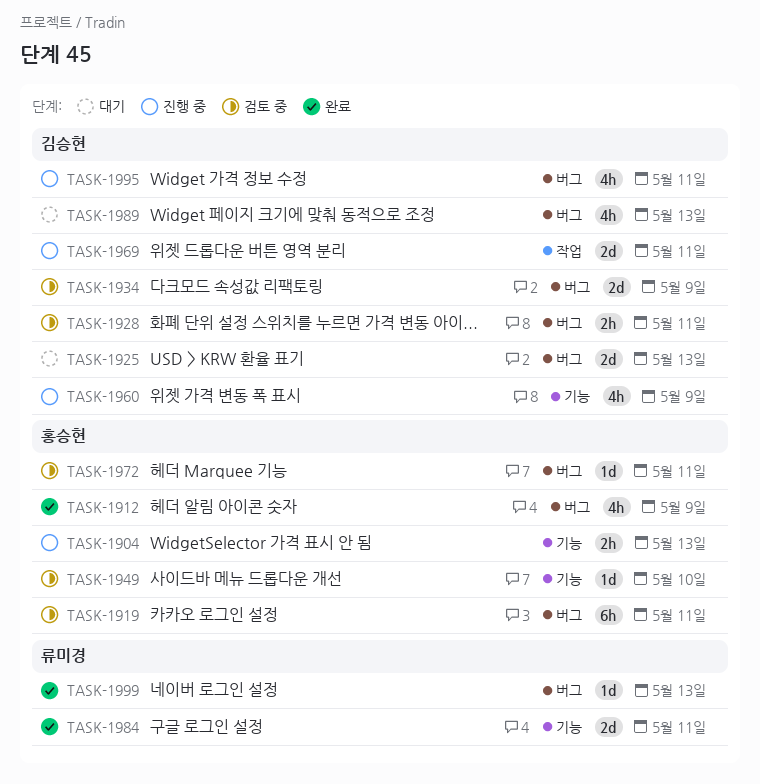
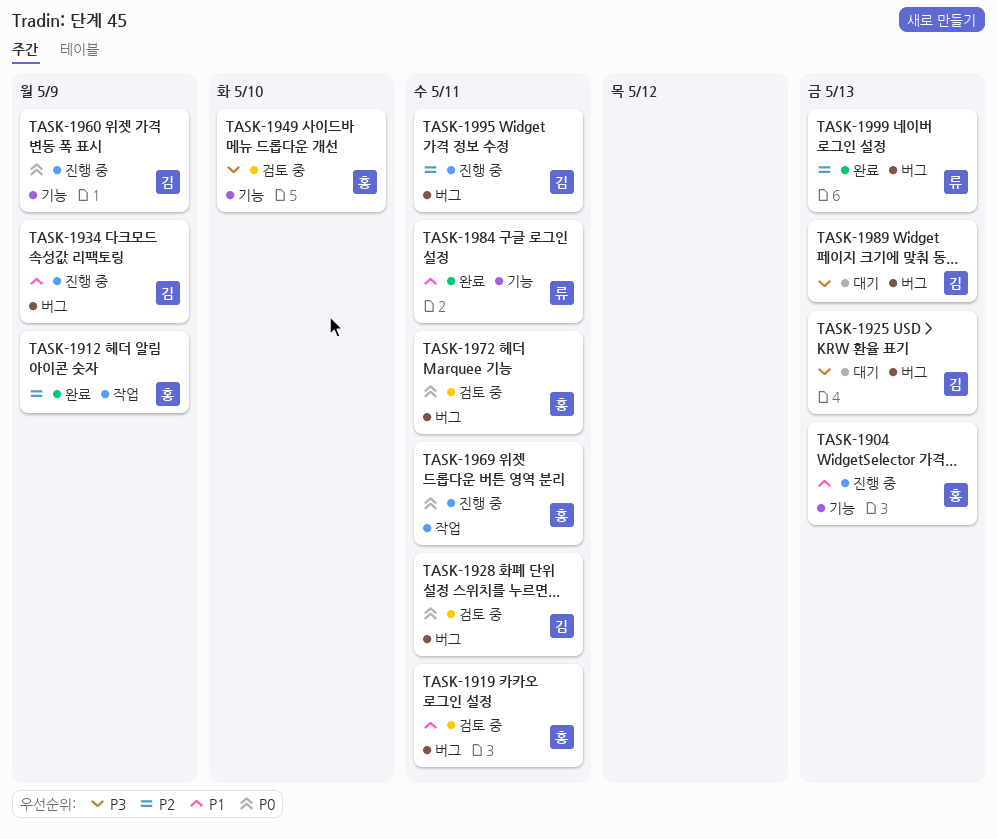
TASK-1912, label: 버그 -> 작업
TASK-1934, status: 검토 중 -> 진행 중
TASK-1969, owner: 김승현 -> 홍승현

